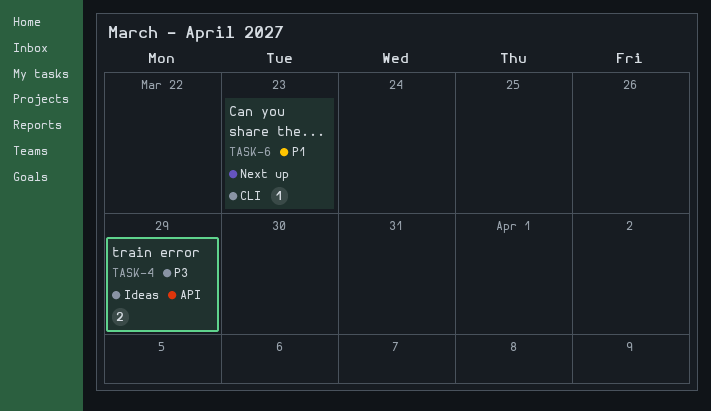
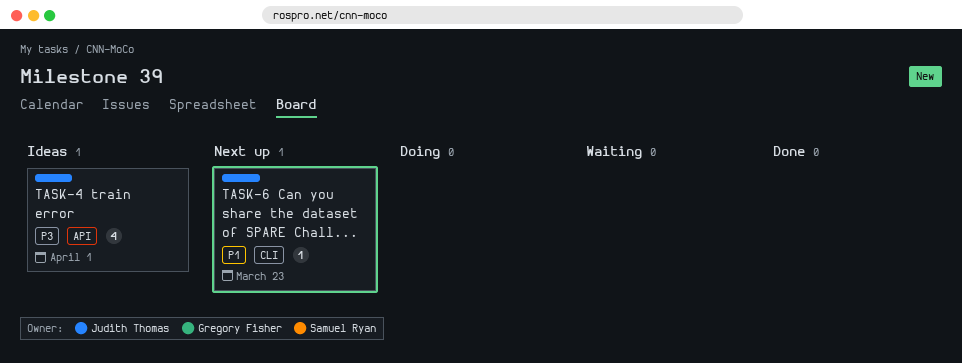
TASK-4, estimate: 2 -> 4
TASK-4, due: Mar 29 -> Apr 1

